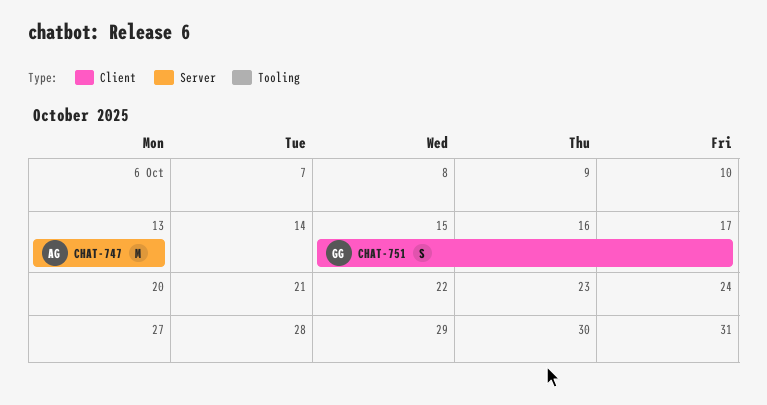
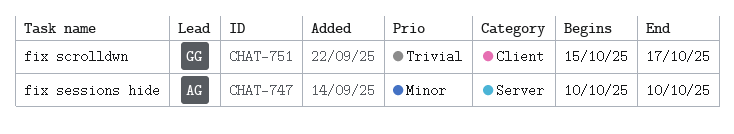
CHAT-747, start: Oct 13 -> Oct 10
CHAT-747, due: Oct 13 -> Oct 10

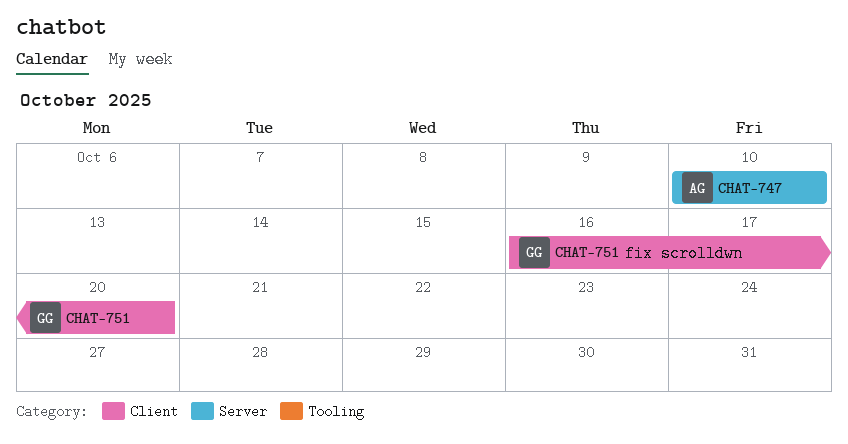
CHAT-751, start: Oct 15 -> Oct 16
CHAT-751, due: Oct 17 -> Oct 20

